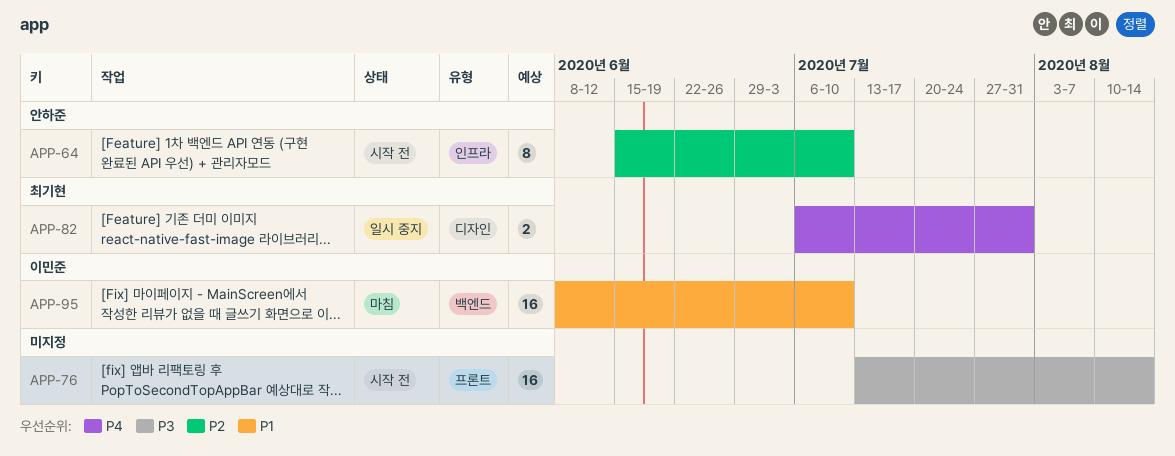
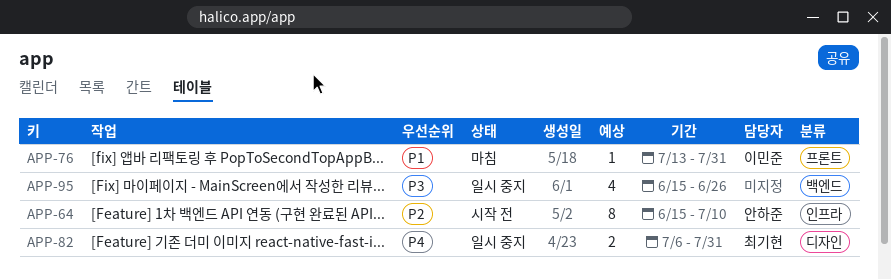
APP-76, status: 시작 전 -> 마침
APP-76, owner: none -> 이민준
APP-76, priority: P3 -> P1
APP-76, estimate: 16 -> 1
APP-76, due: Aug 14 -> Jul 31
APP-95, status: 마침 -> 일시 중지
APP-95, owner: 이민준 -> none
APP-95, priority: P1 -> P3
APP-95, estimate: 16 -> 4
APP-95, start: Jun 8 -> Jun 15
APP-95, due: Jul 10 -> Jun 26

